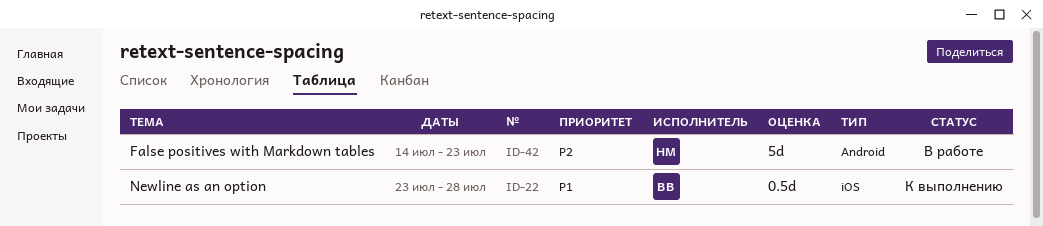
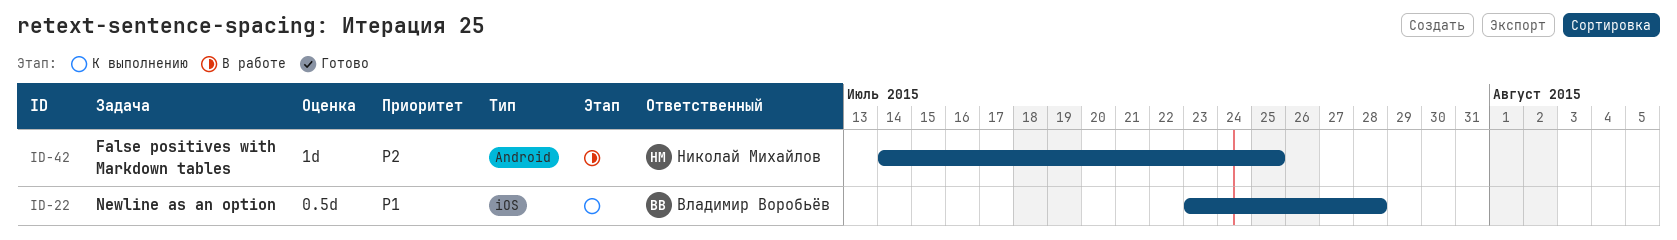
ID-42, estimate: 5d -> 1d
ID-42, due: Jul 23 -> Jul 25

